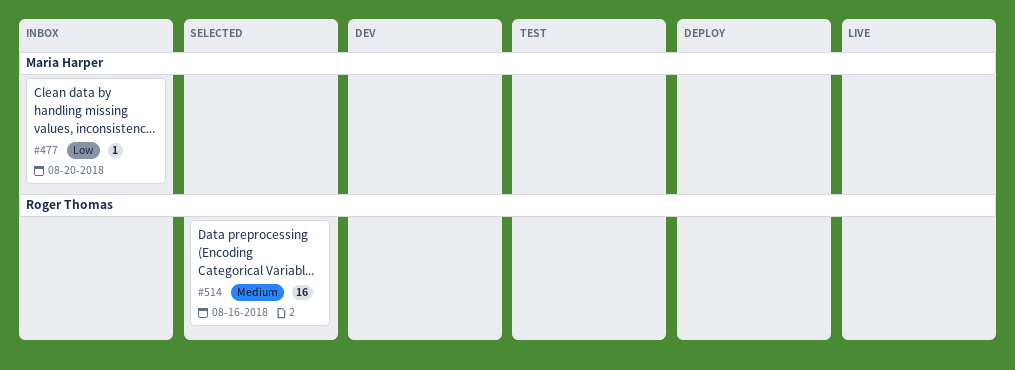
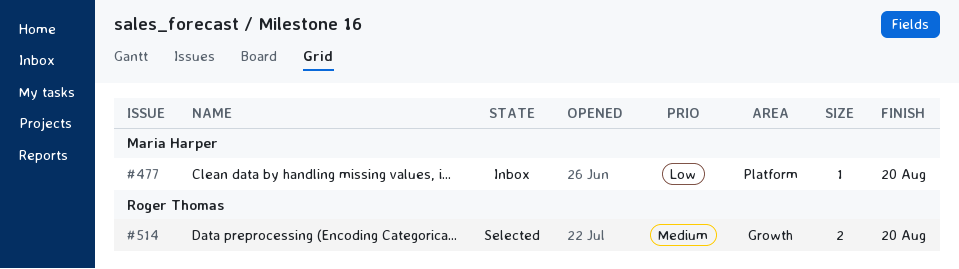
#514, estimate: 16 -> 2
#514, due: Aug 16 -> Aug 20

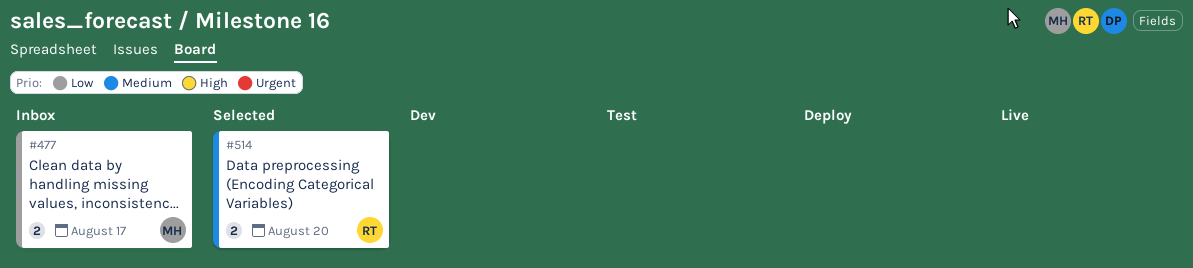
#477, estimate: 1 -> 2
#477, due: Aug 20 -> Aug 17

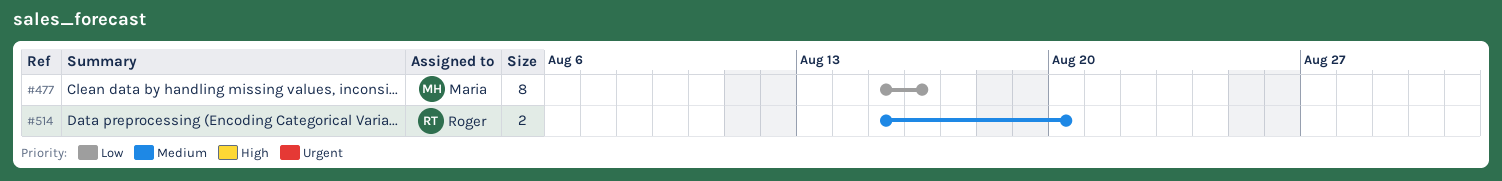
#477, estimate: 2 -> 8
#477, due: Aug 17 -> Aug 16

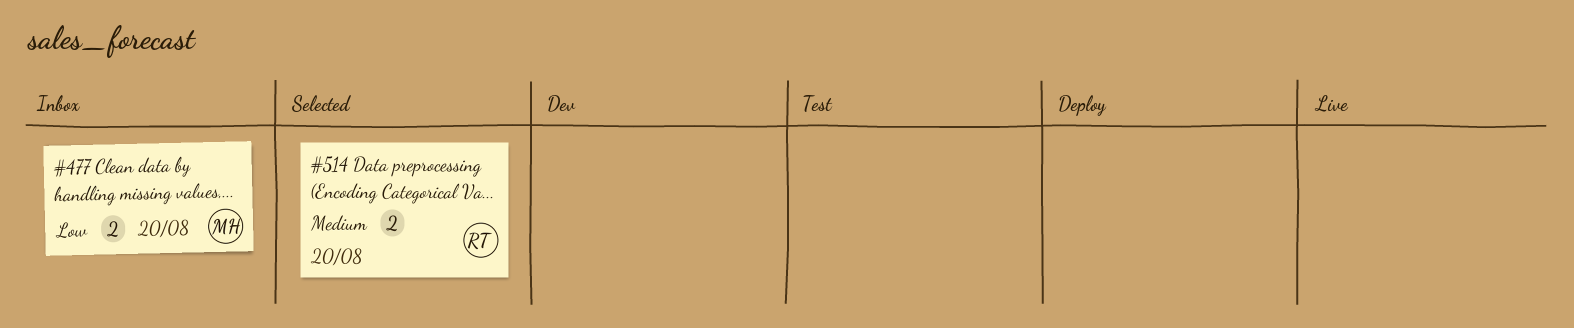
#477, estimate: 8 -> 2
#477, due: Aug 16 -> Aug 20

